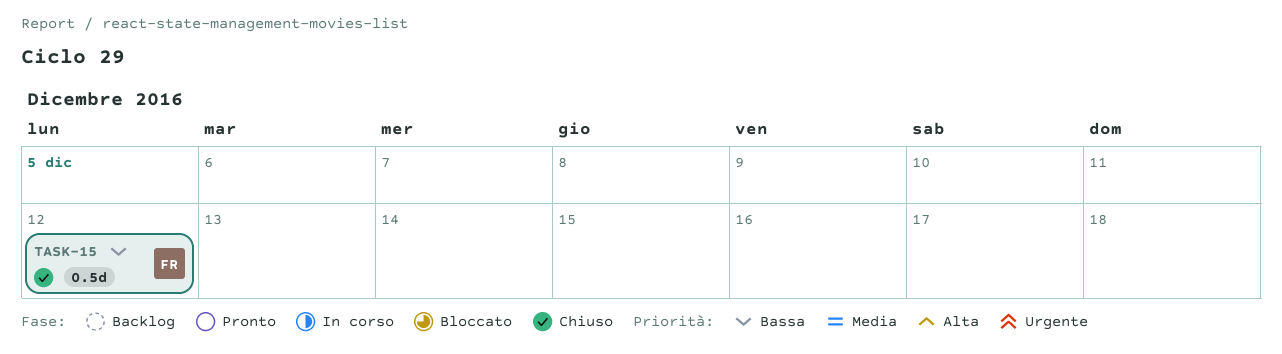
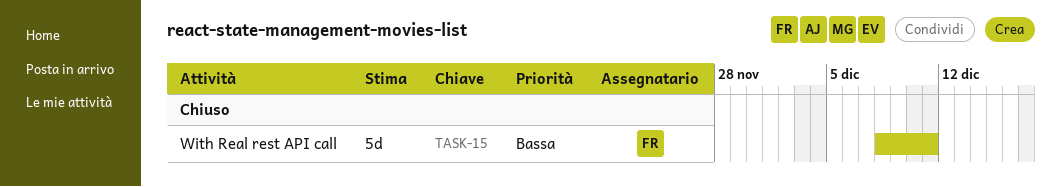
TASK-15, estimate: 0.5d -> 5d
TASK-15, due: Dec 12 -> Dec 11

